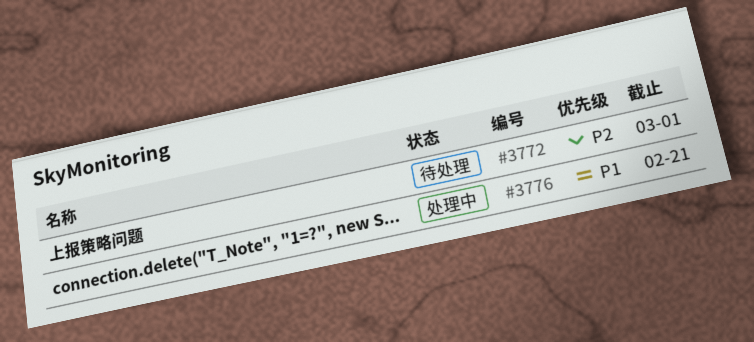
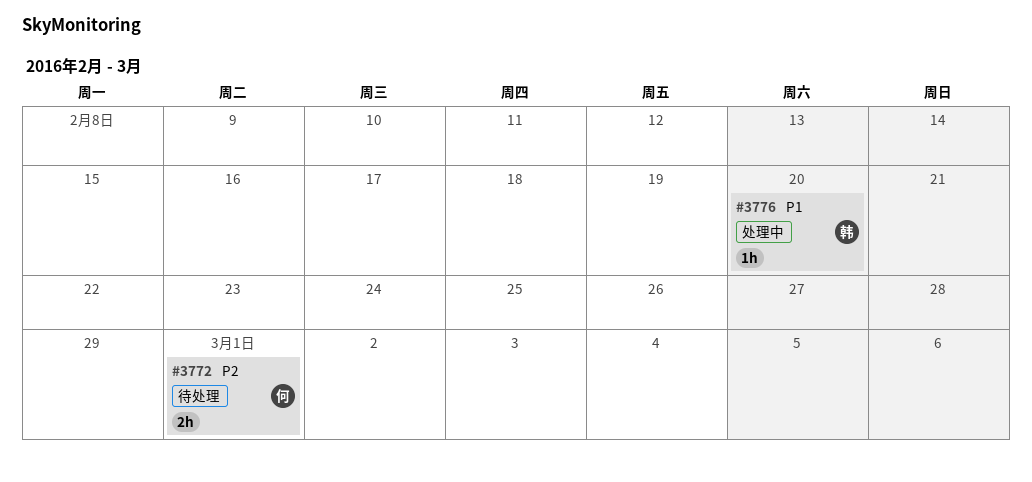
#3776, due: Feb 21 -> Feb 20

